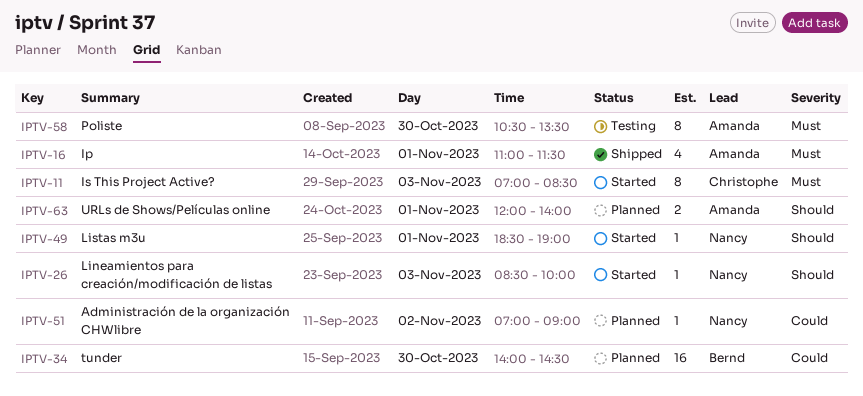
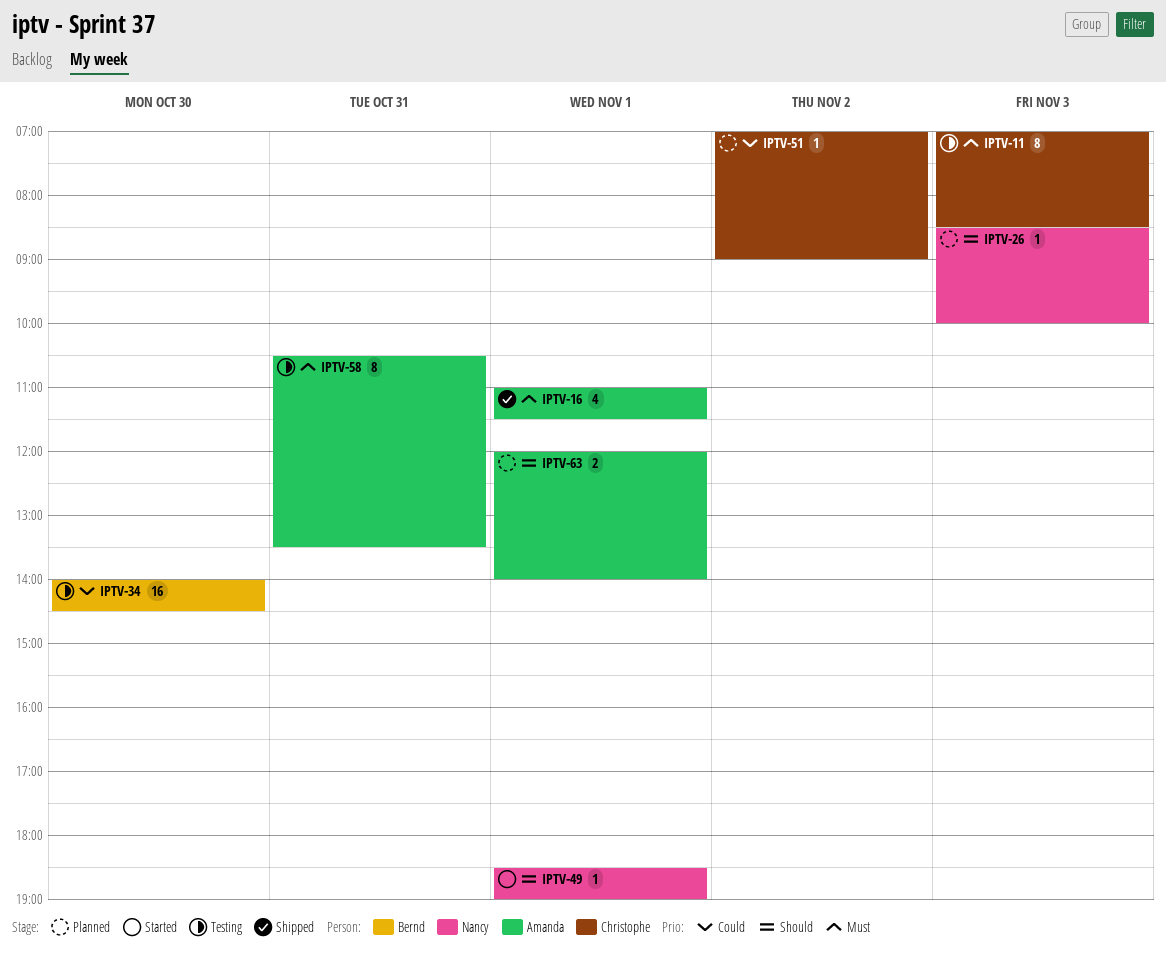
IPTV-11, status: Started -> Testing
IPTV-26, status: Started -> Planned
IPTV-34, status: Planned -> Testing
IPTV-51, owner: Nancy -> Christophe
IPTV-58, day: Oct 30 -> Oct 31

